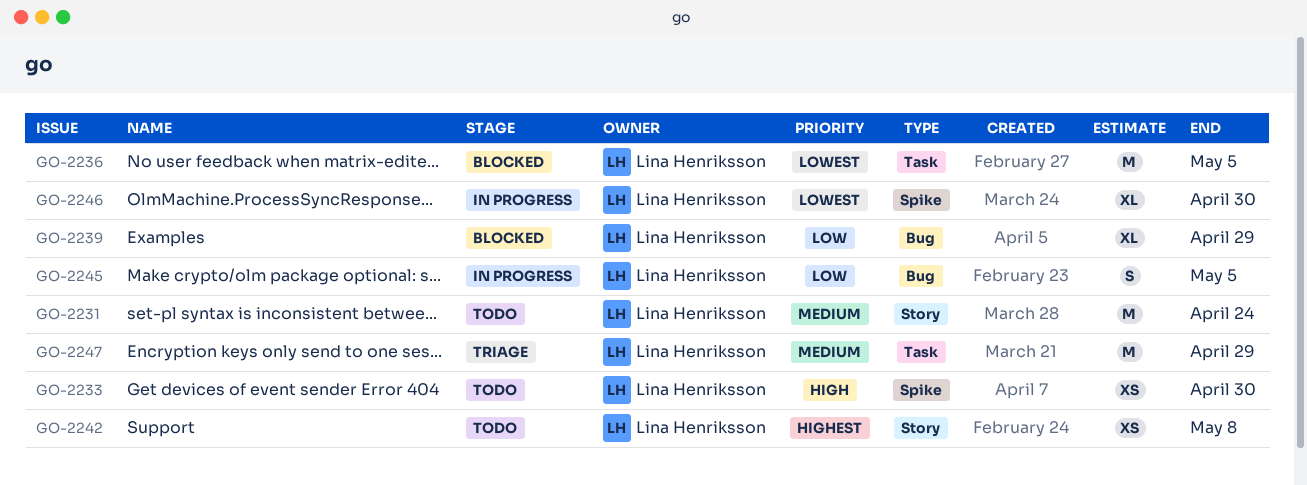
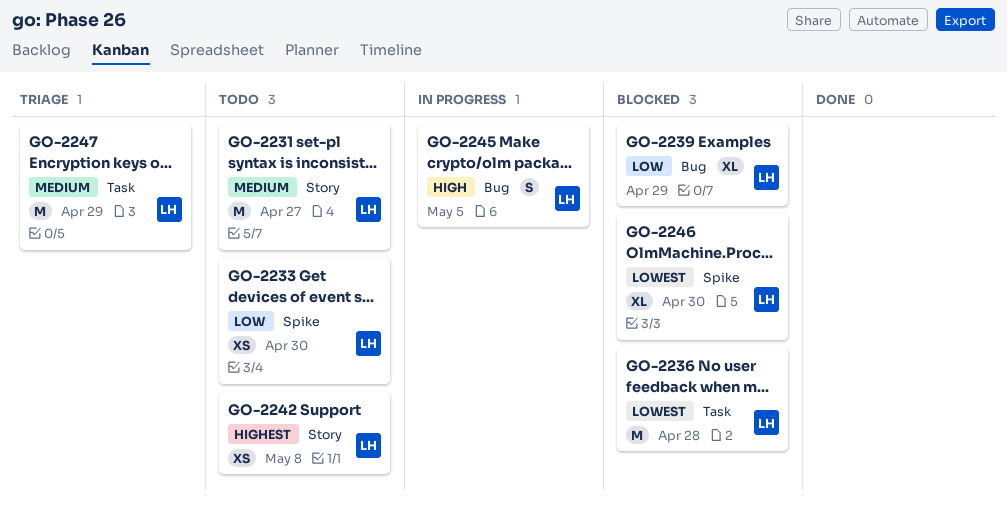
GO-2231, due: Apr 24 -> Apr 27
GO-2233, priority: High -> Low
GO-2236, due: May 5 -> Apr 28
GO-2245, priority: Low -> High
GO-2246, status: In progress -> Blocked

